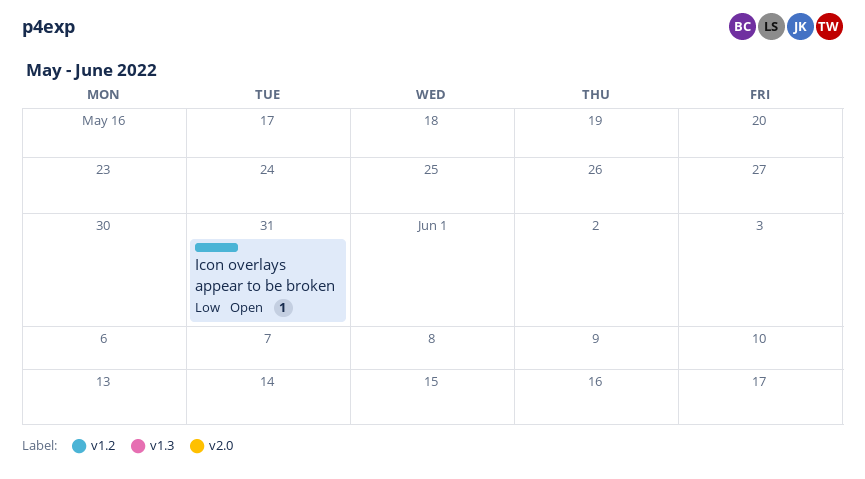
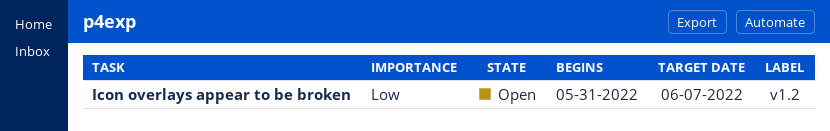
Icon overlays appear to be broken, due: May 31 -> Jun 7

